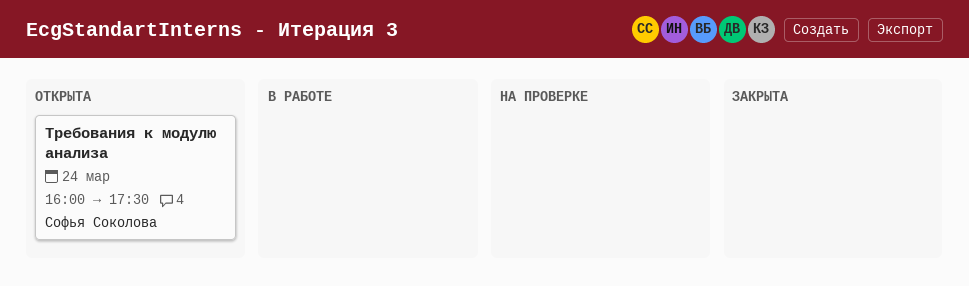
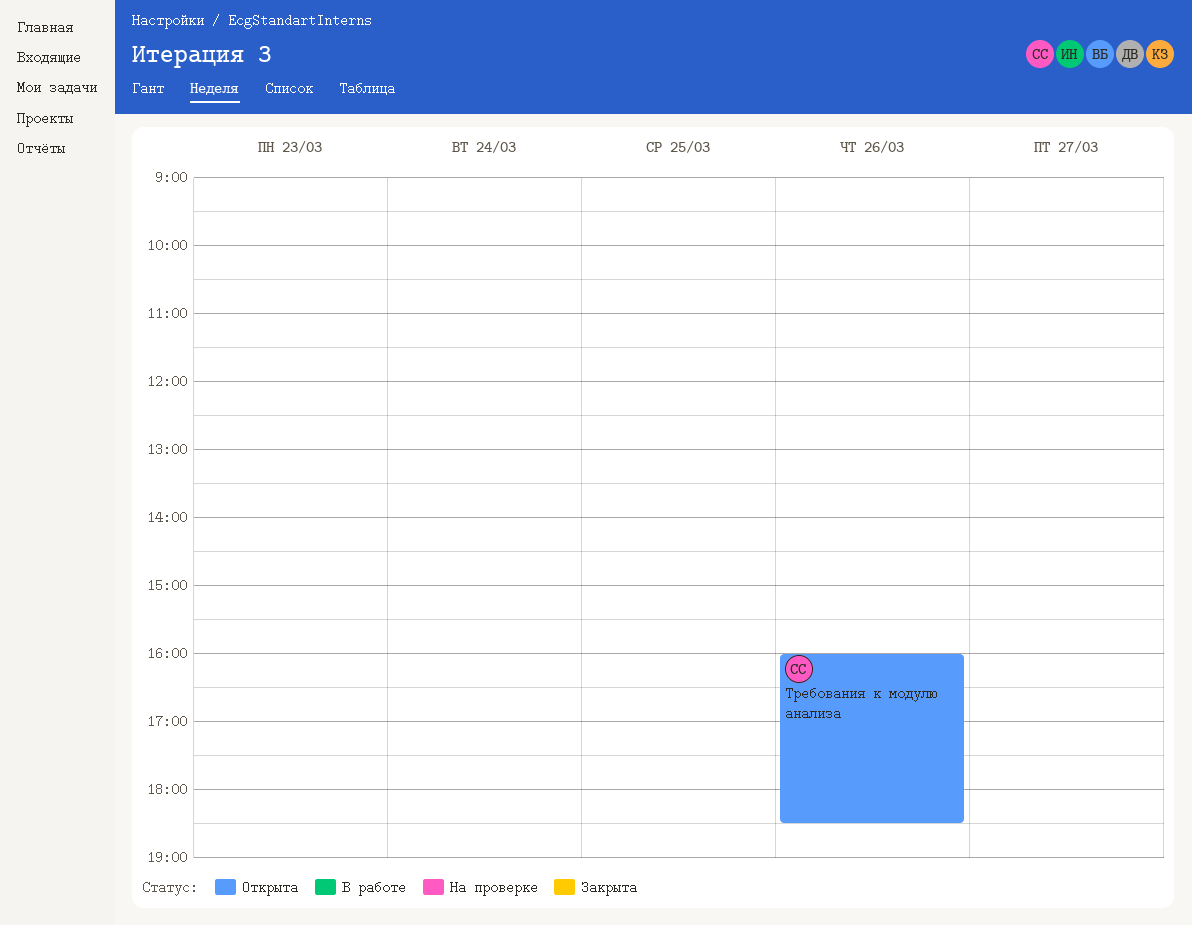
Требования к модулю анализа, day: Mar 24 -> Mar 26
Требования к модулю анализа, ends: 17:30 -> 18:30

